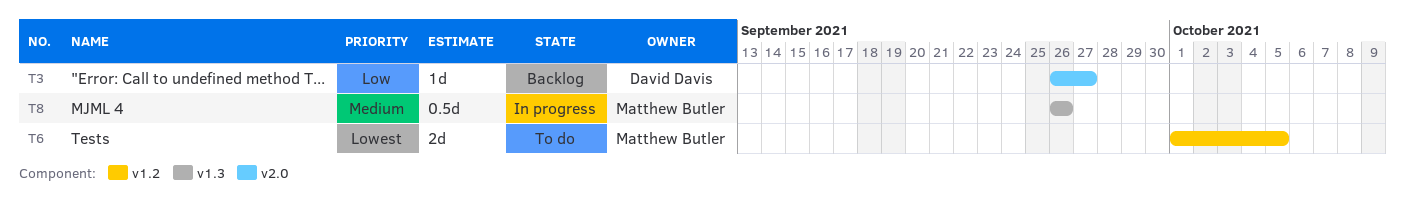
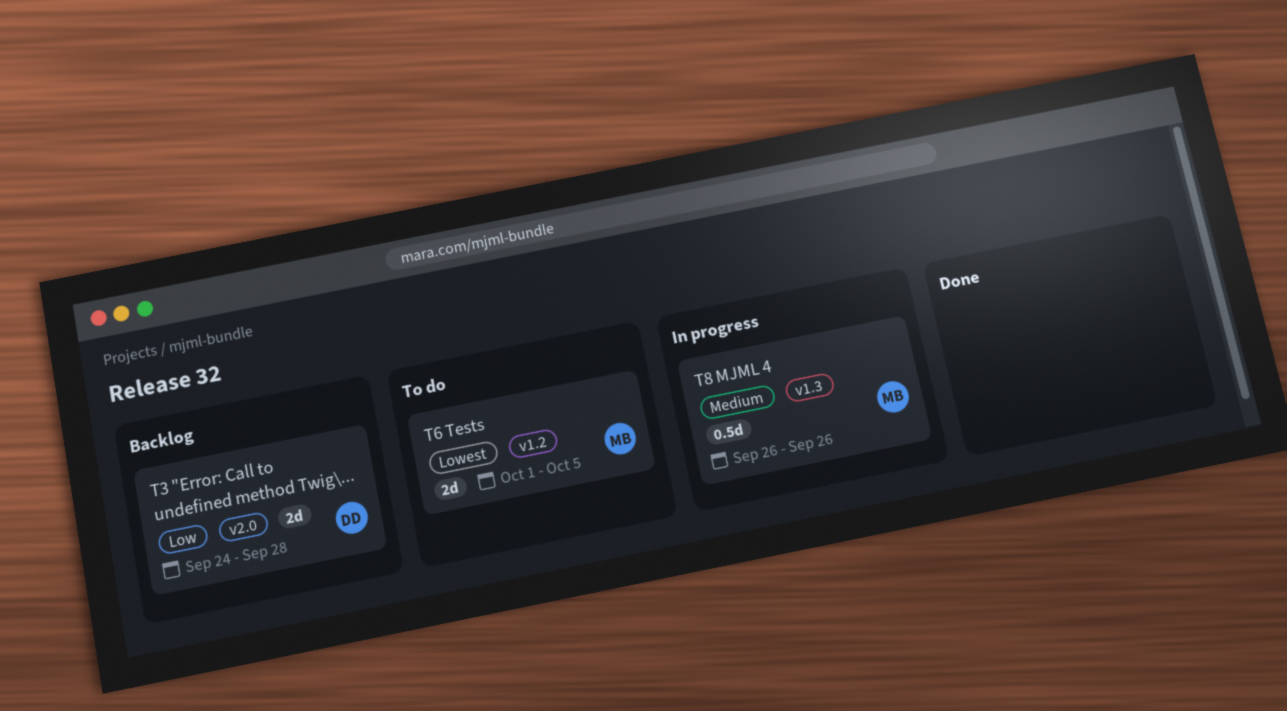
T3, estimate: 1d -> 2d
T3, start: Sep 26 -> Sep 24
T3, due: Sep 27 -> Sep 28

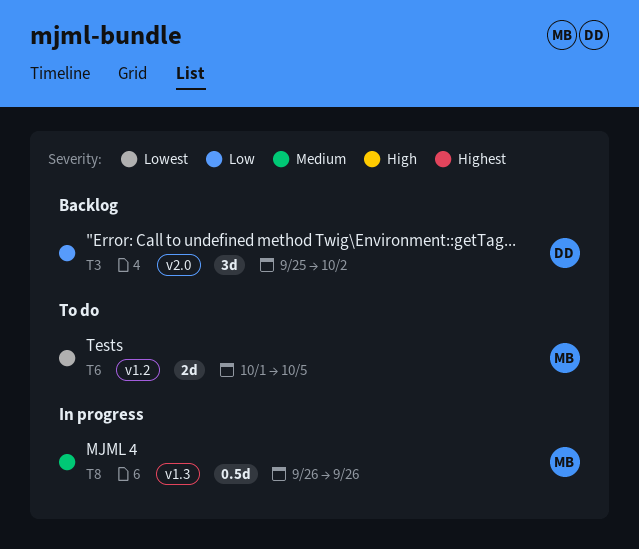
T3, estimate: 2d -> 3d
T3, start: Sep 24 -> Sep 25
T3, due: Sep 28 -> Oct 2

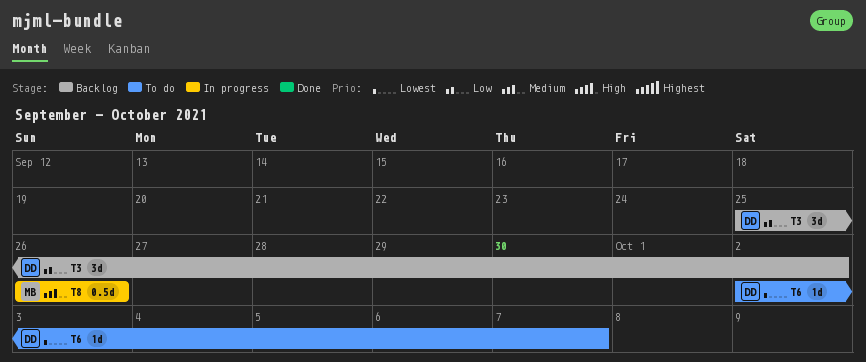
T6, owner: MB -> DD
T6, estimate: 2d -> 1d
T6, start: Oct 1 -> Oct 2
T6, due: Oct 5 -> Oct 7

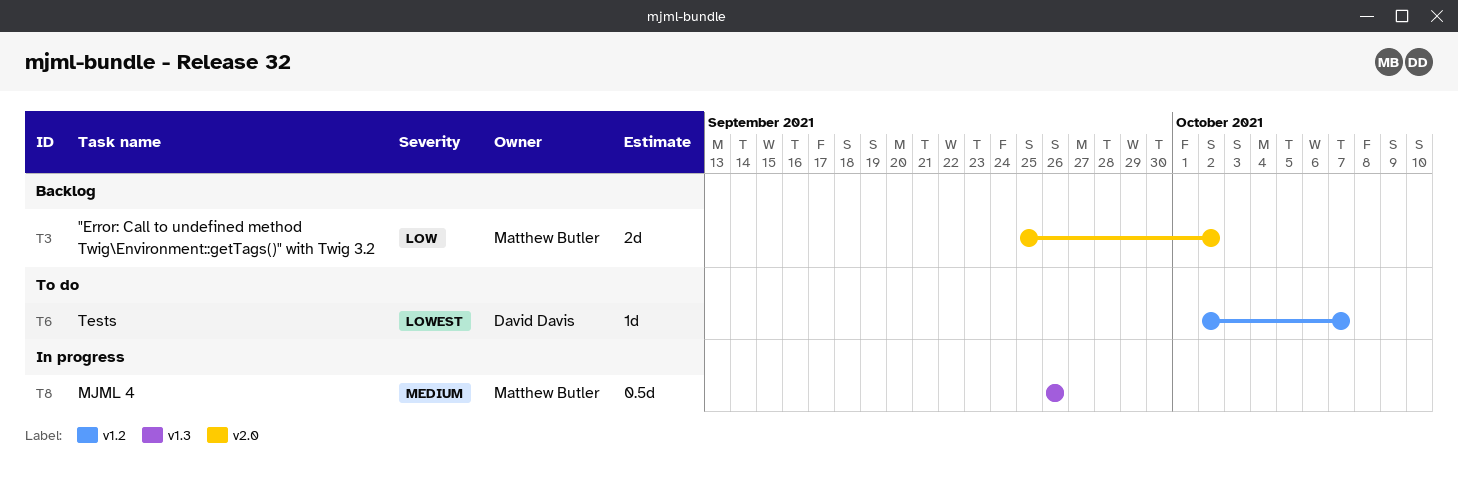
T3, owner: David Davis -> Matthew Butler
T3, estimate: 3d -> 2d

